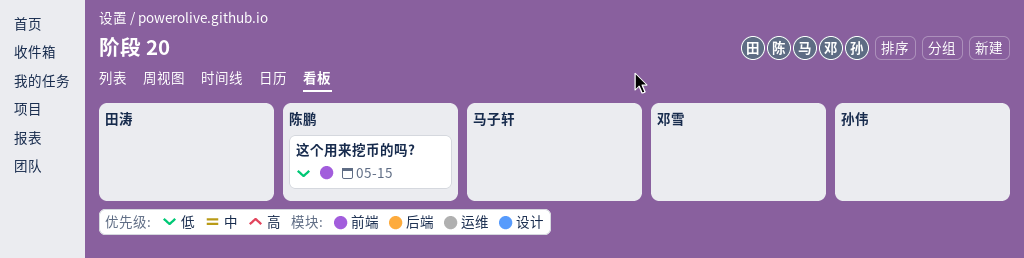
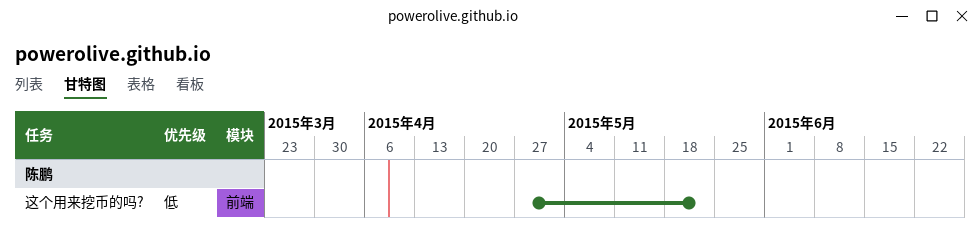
这个用来挖币的吗?, due: May 15 -> May 22

